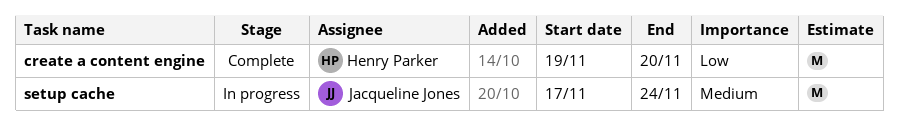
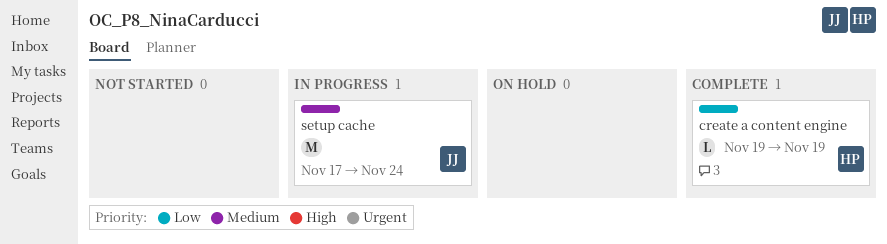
create a content engine, estimate: M -> L
create a content engine, due: Nov 20 -> Nov 19

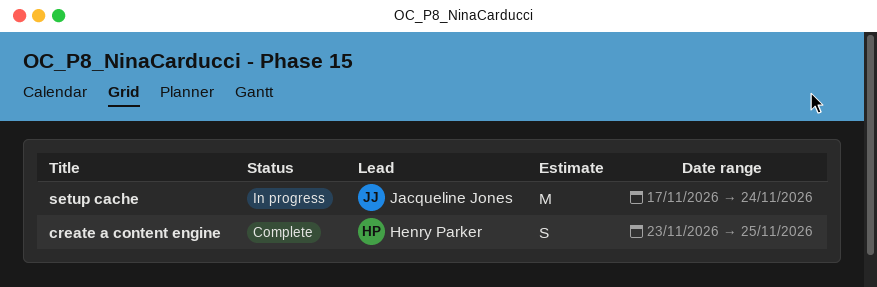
create a content engine, estimate: L -> S
create a content engine, start: Nov 19 -> Nov 23
create a content engine, due: Nov 19 -> Nov 25

